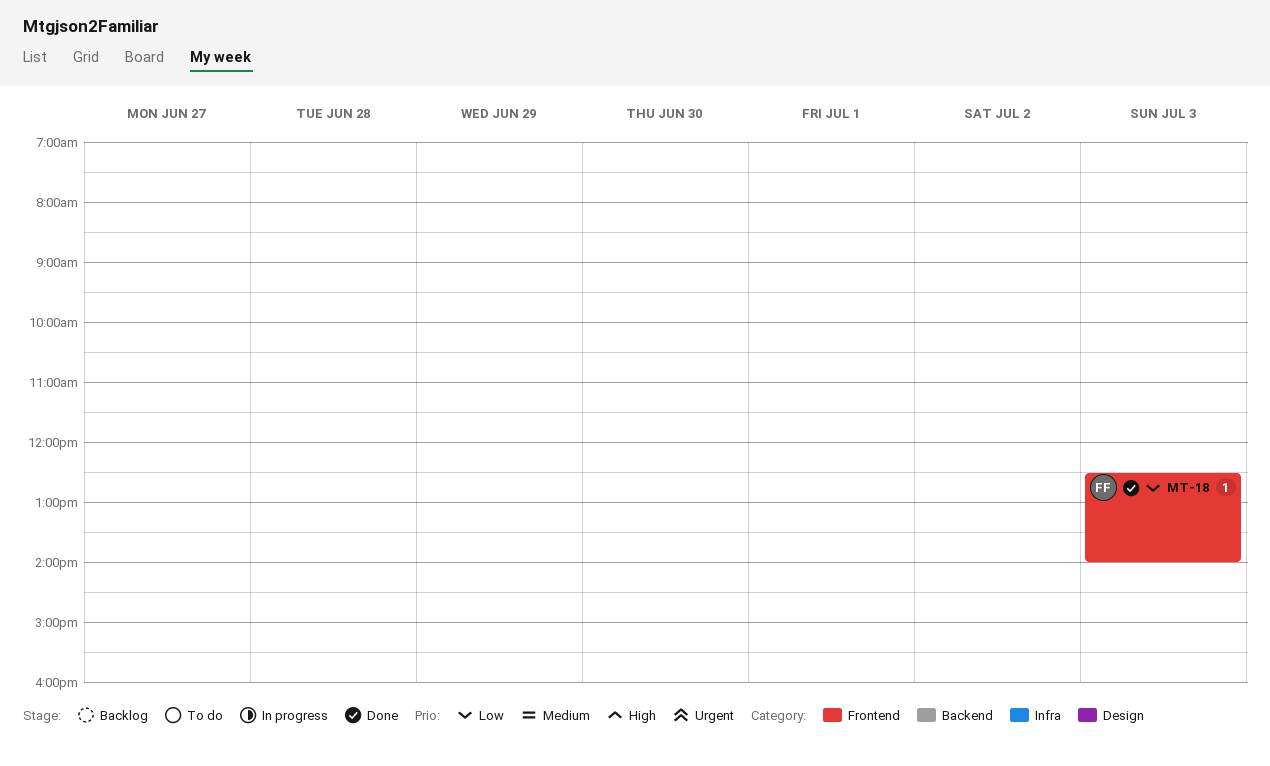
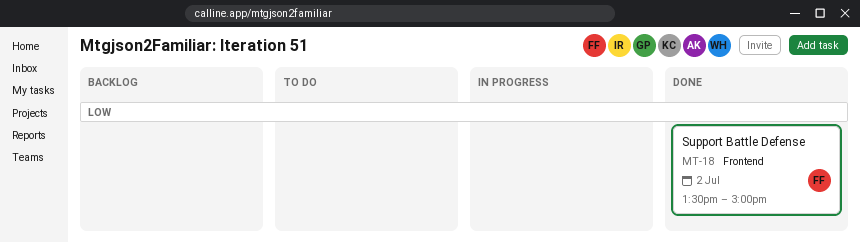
MT-18, day: Jul 3 -> Jul 2
MT-18, begins: 12:30 -> 13:30
MT-18, ends: 14:00 -> 15:00

